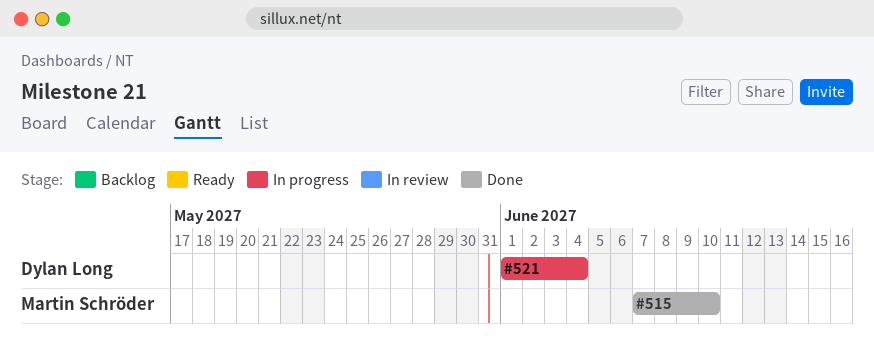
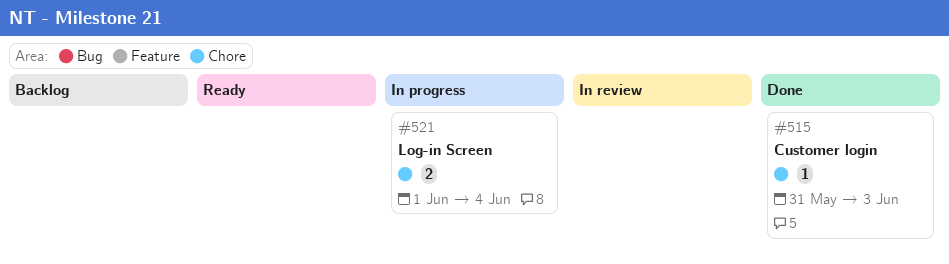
#515, start: Jun 7 -> May 31
#515, due: Jun 10 -> Jun 3

